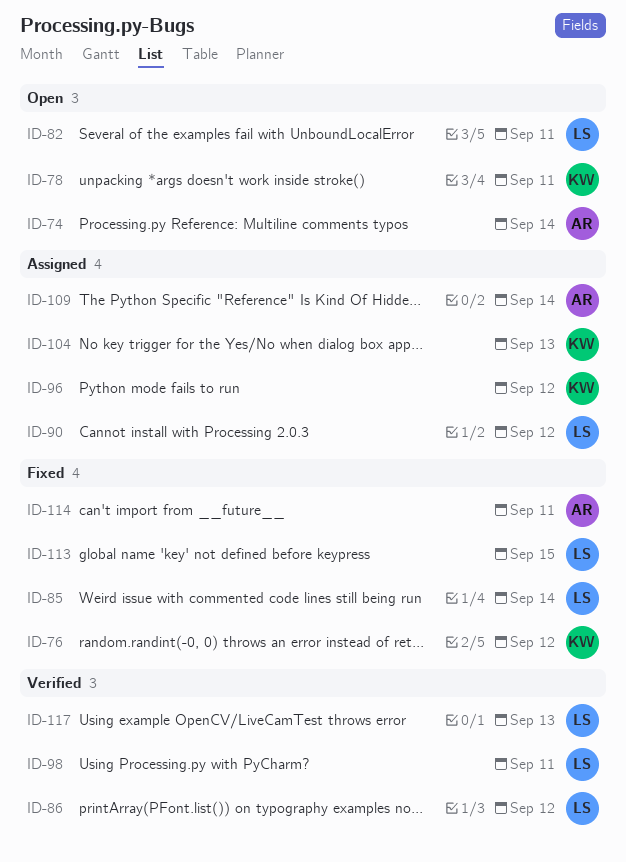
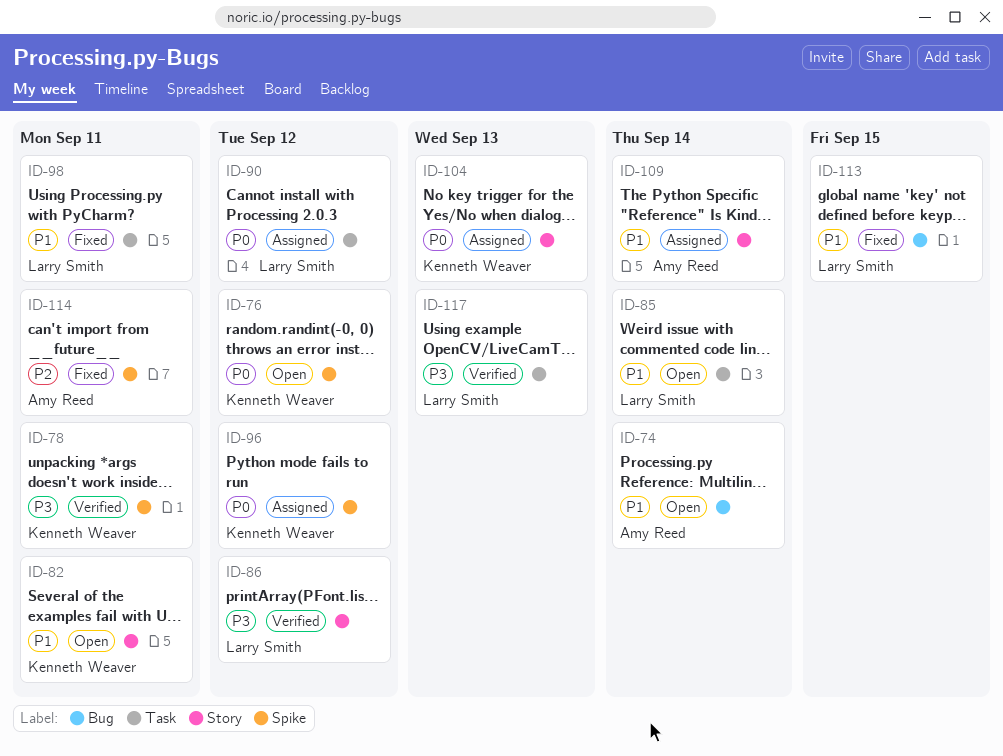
ID-76, status: Fixed -> Open
ID-78, status: Open -> Verified
ID-82, owner: Larry Smith -> Kenneth Weaver
ID-85, status: Fixed -> Open
ID-98, status: Verified -> Fixed

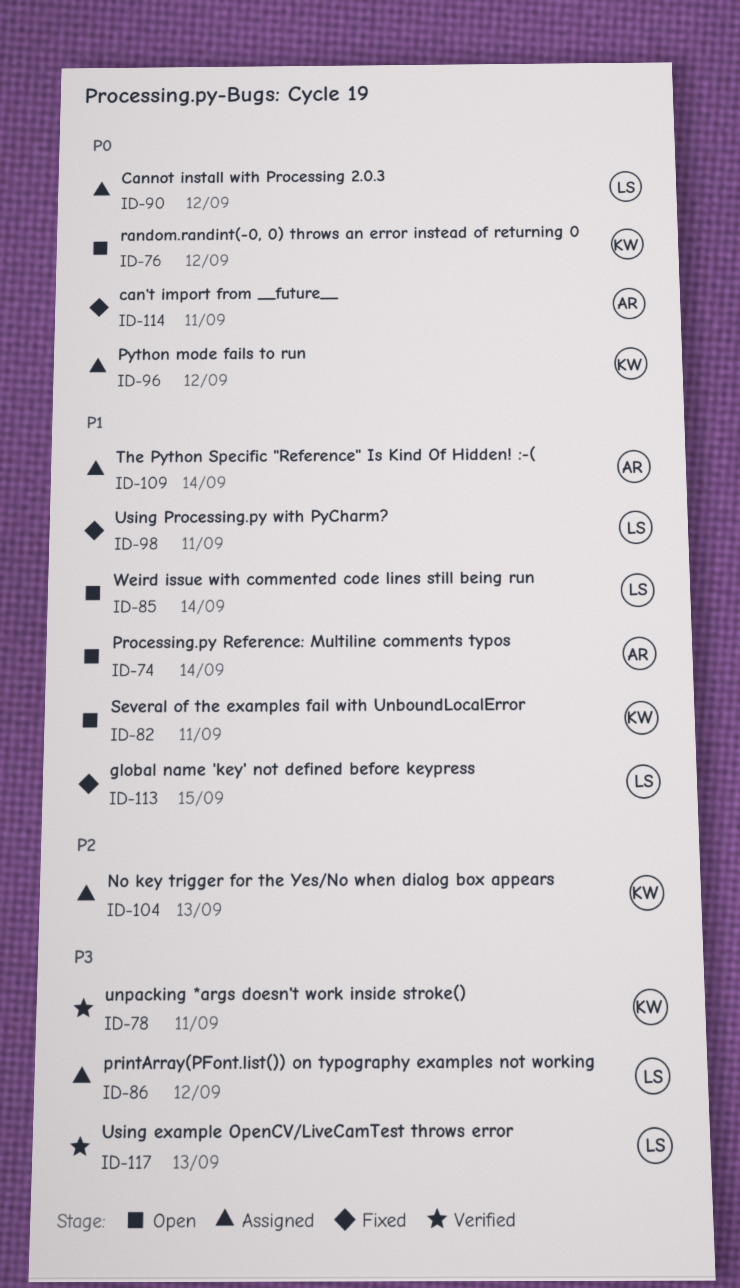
ID-86, status: Verified -> Assigned
ID-104, priority: P0 -> P2
ID-114, priority: P2 -> P0

